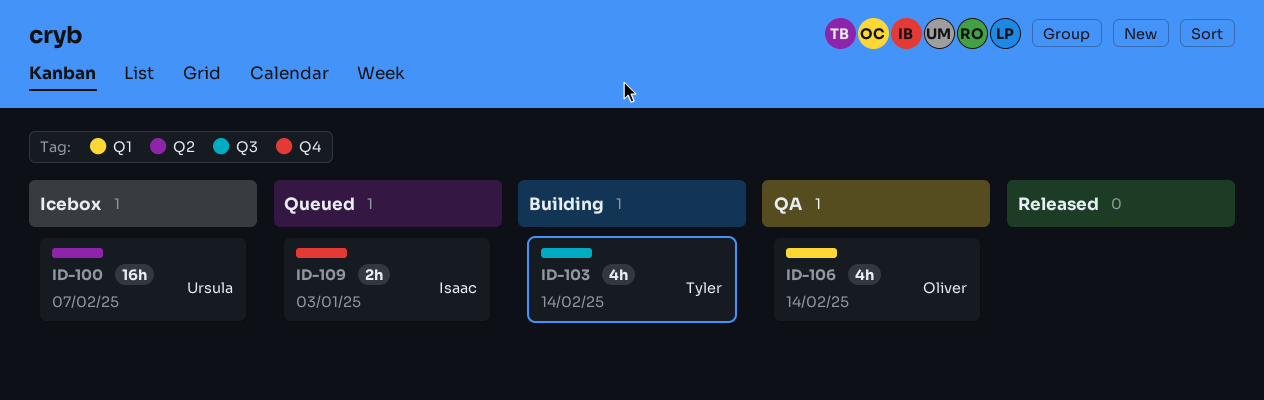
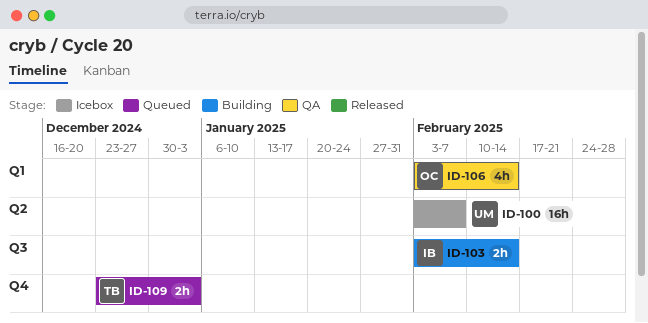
ID-103, owner: Tyler -> Isaac
ID-103, estimate: 4h -> 2h
ID-109, owner: Isaac -> Tyler

